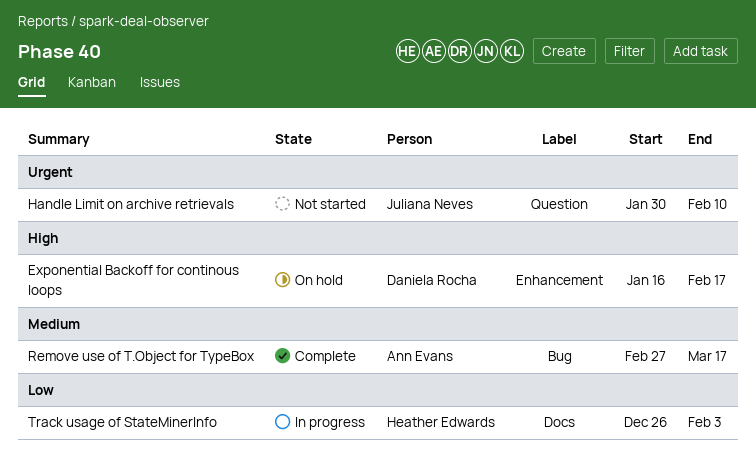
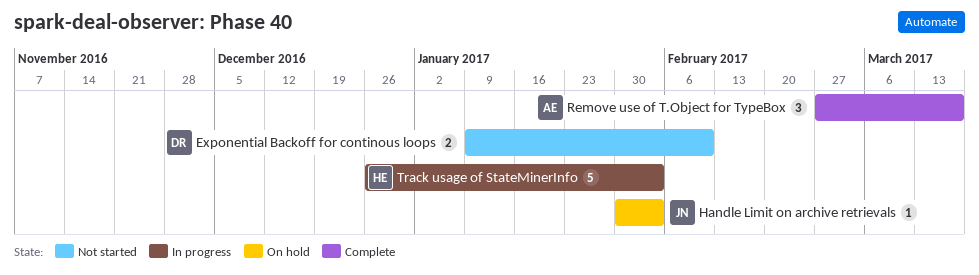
Exponential Backoff for continous loops, status: On hold -> Not started
Exponential Backoff for continous loops, start: Jan 16 -> Jan 9
Exponential Backoff for continous loops, due: Feb 17 -> Feb 10
Handle Limit on archive retrievals, status: Not started -> On hold
Handle Limit on archive retrievals, due: Feb 10 -> Feb 3

